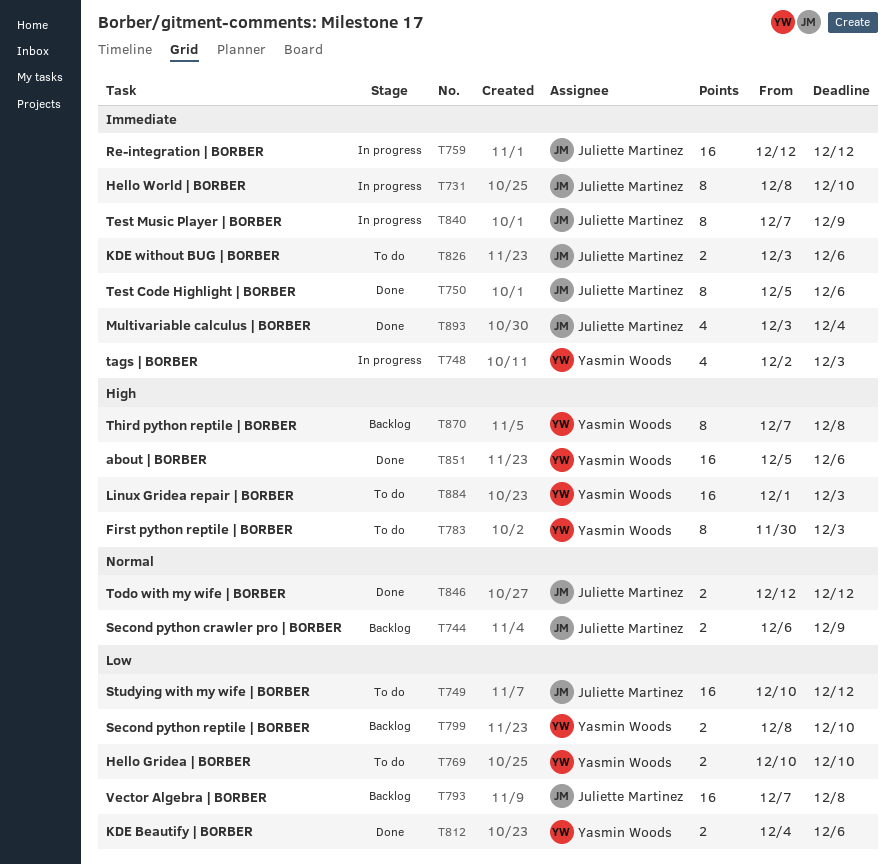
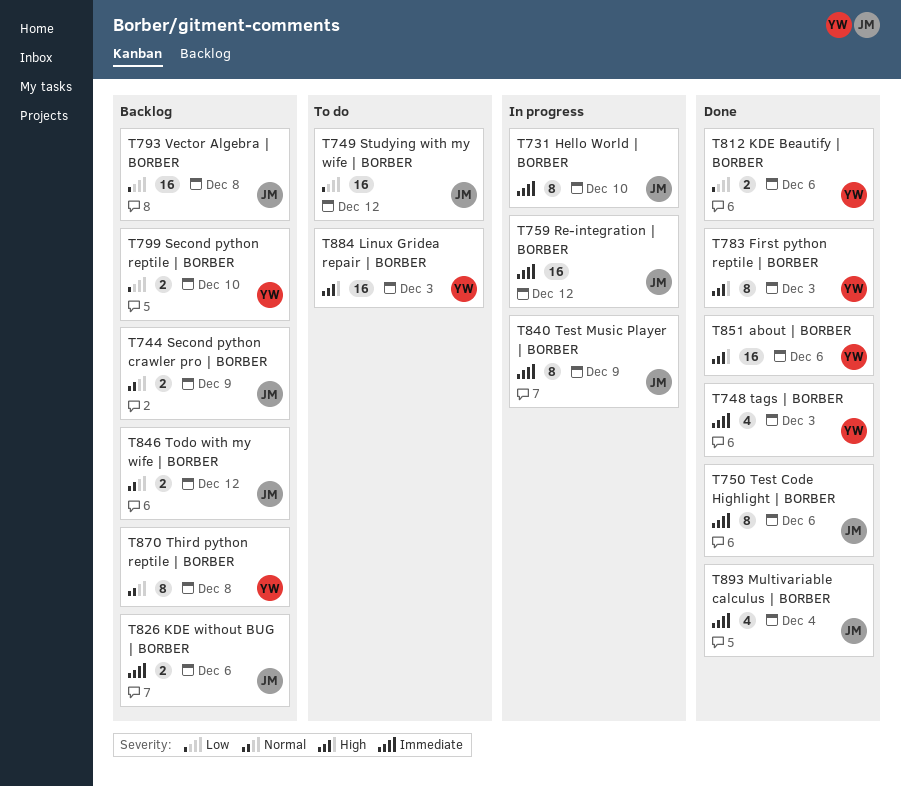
T748, status: In progress -> Done
T769: present -> none
T783, status: To do -> Done
T826, status: To do -> Backlog
T846, status: Done -> Backlog
T870, priority: High -> Normal

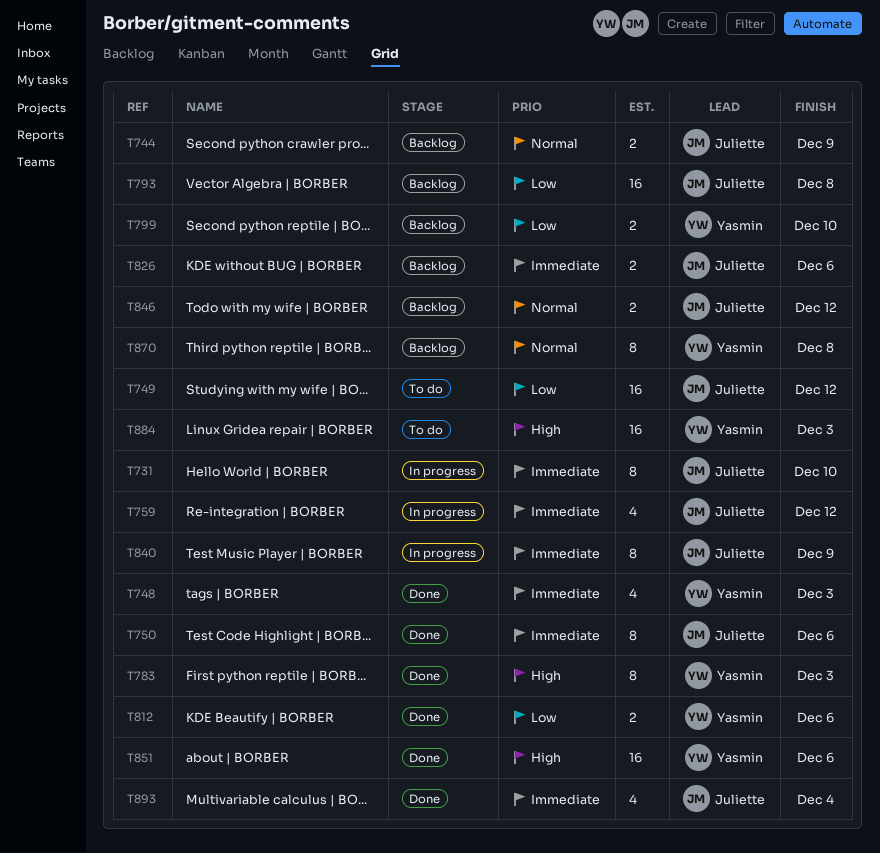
T759, estimate: 16 -> 4

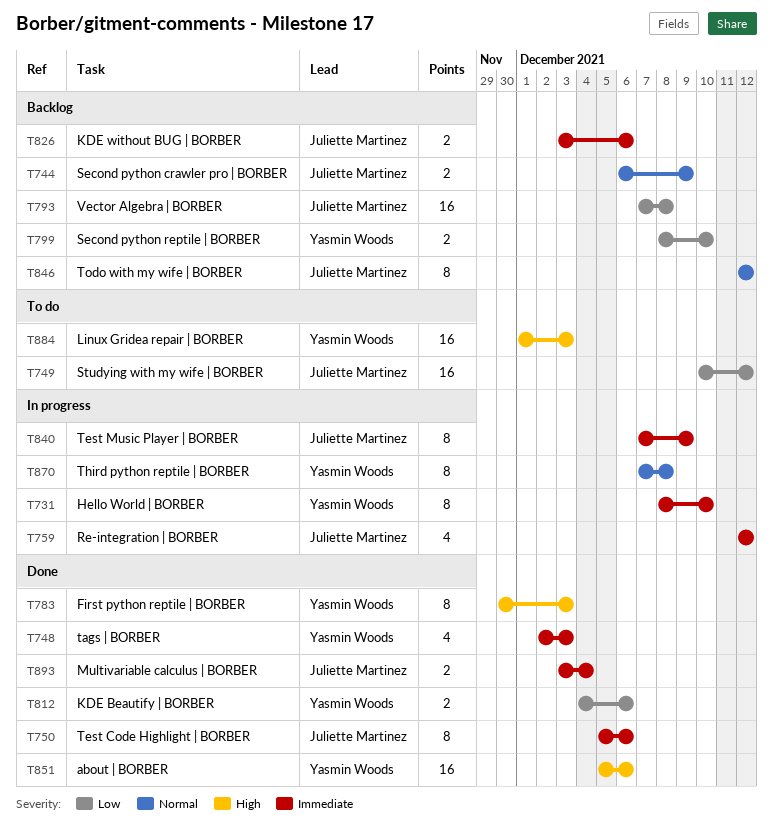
T731, owner: Juliette Martinez -> Yasmin Woods
T846, estimate: 2 -> 8
T870, status: Backlog -> In progress
T893, estimate: 4 -> 2

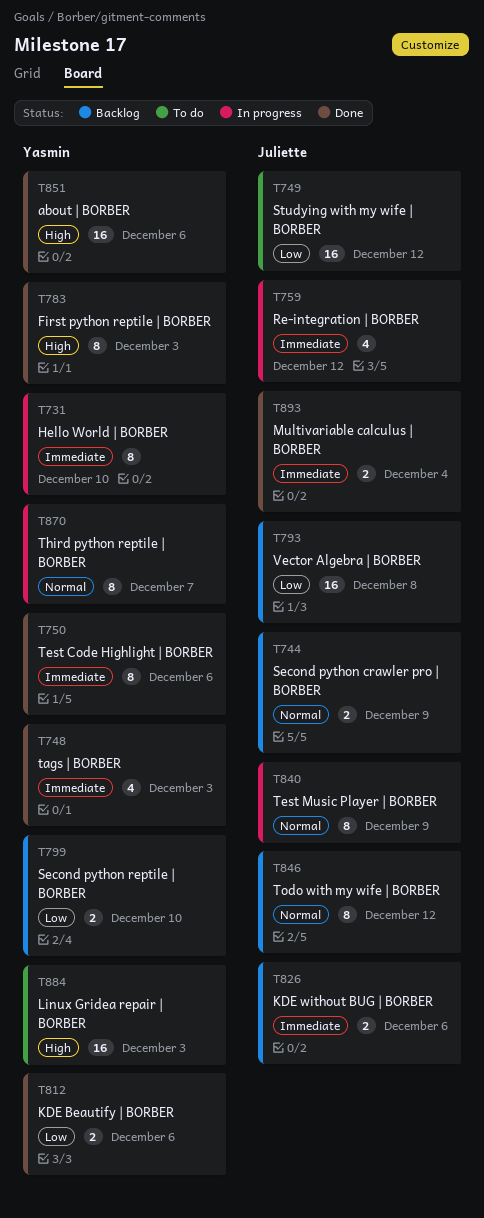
T750, owner: Juliette Martinez -> Yasmin Woods
T840, priority: Immediate -> Normal
T870, due: Dec 8 -> Dec 7

